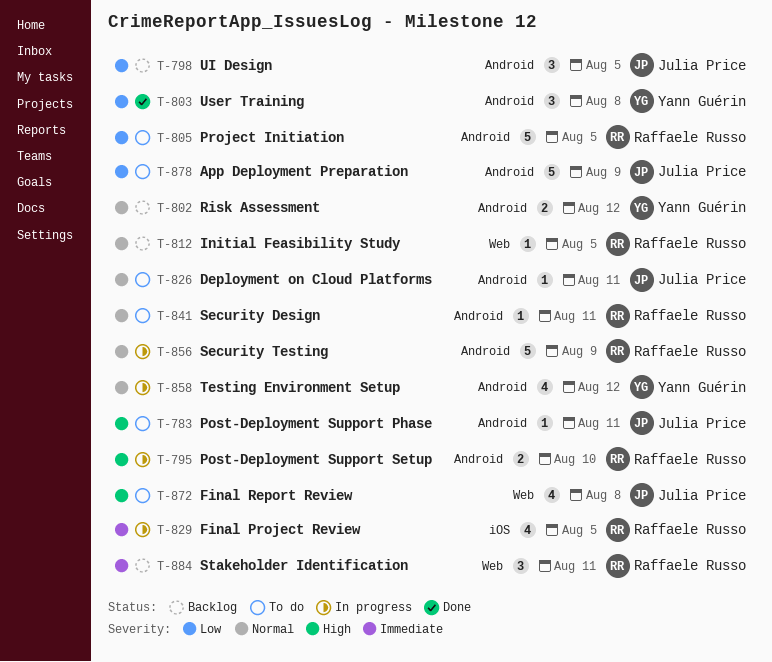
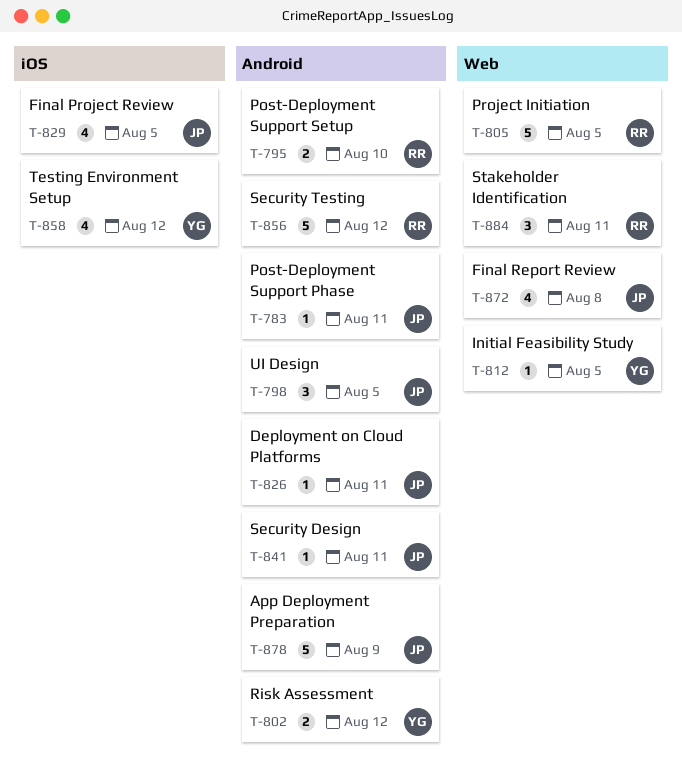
T-803: present -> none
T-805, label: Android -> Web
T-812, owner: Raffaele Russo -> Yann Guérin
T-829, owner: Raffaele Russo -> Julia Price
T-841, owner: Raffaele Russo -> Julia Price
T-856, due: Aug 9 -> Aug 12
T-858, label: Android -> iOS

